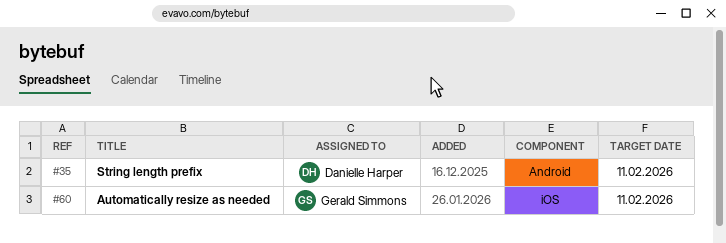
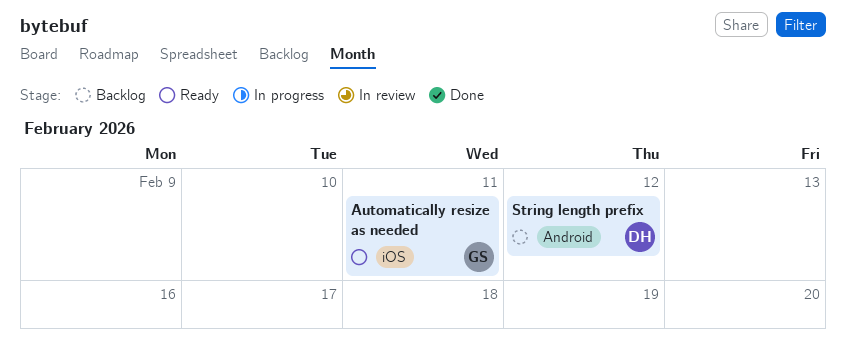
String length prefix, due: Feb 11 -> Feb 12

